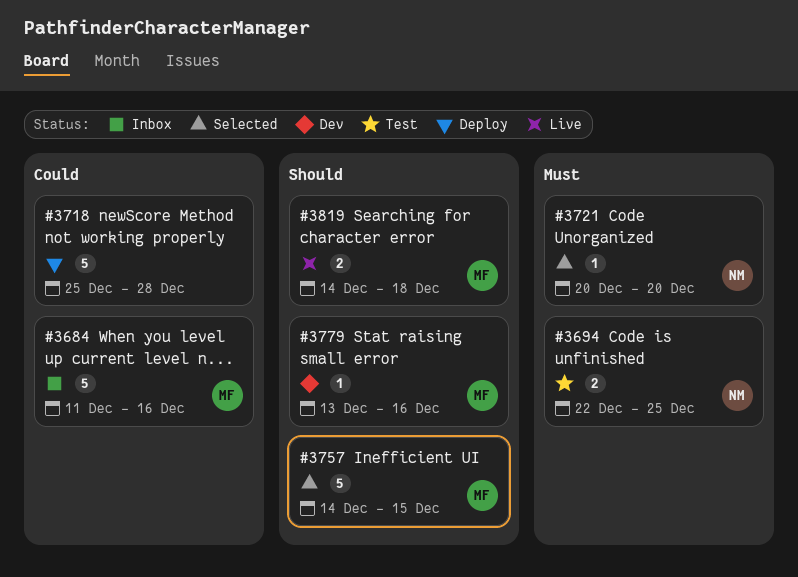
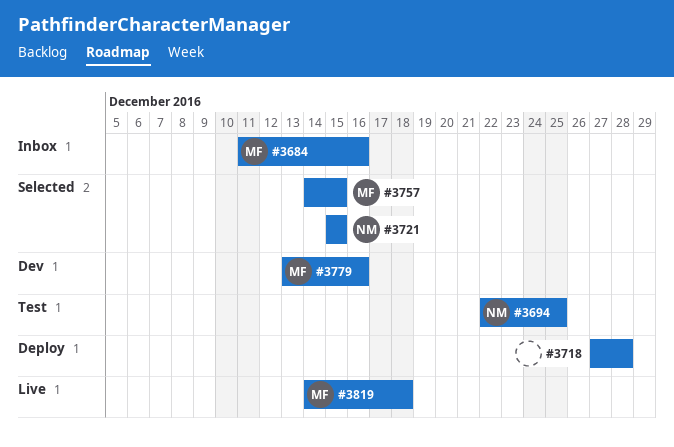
#3718, start: Dec 25 -> Dec 27
#3721, start: Dec 20 -> Dec 15
#3721, due: Dec 20 -> Dec 15

